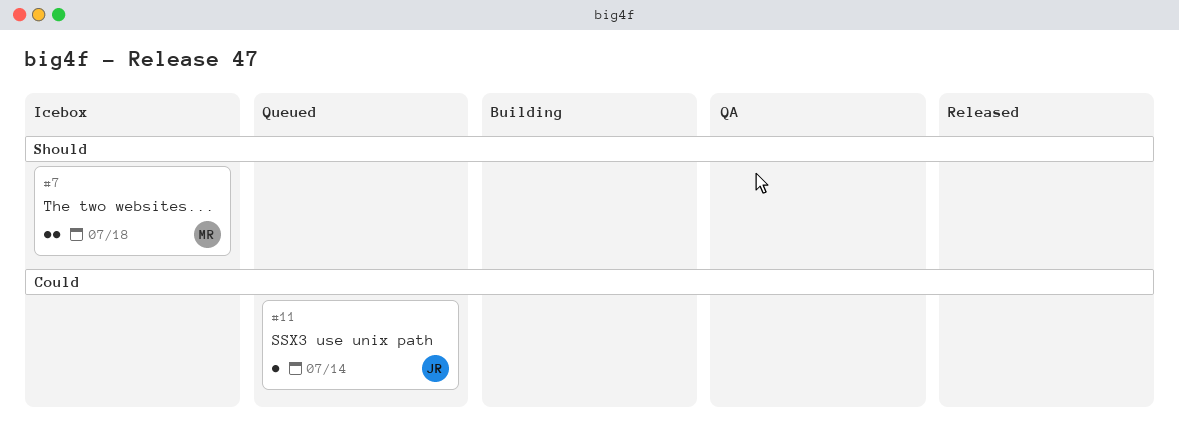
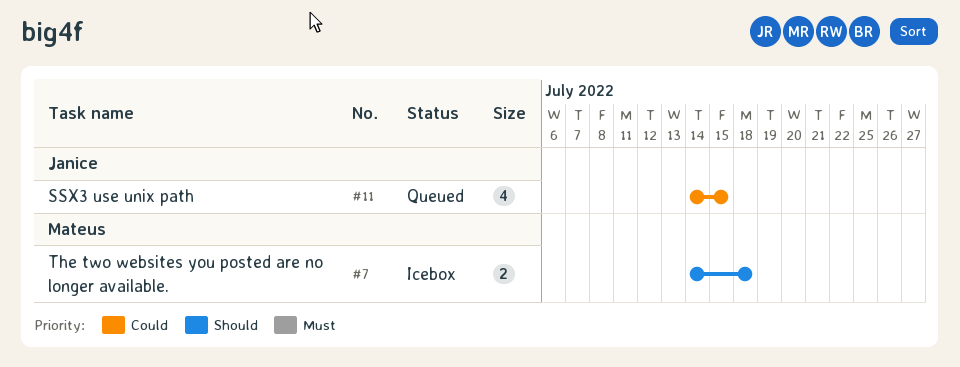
#11, estimate: 1 -> 4
#11, due: Jul 14 -> Jul 15

